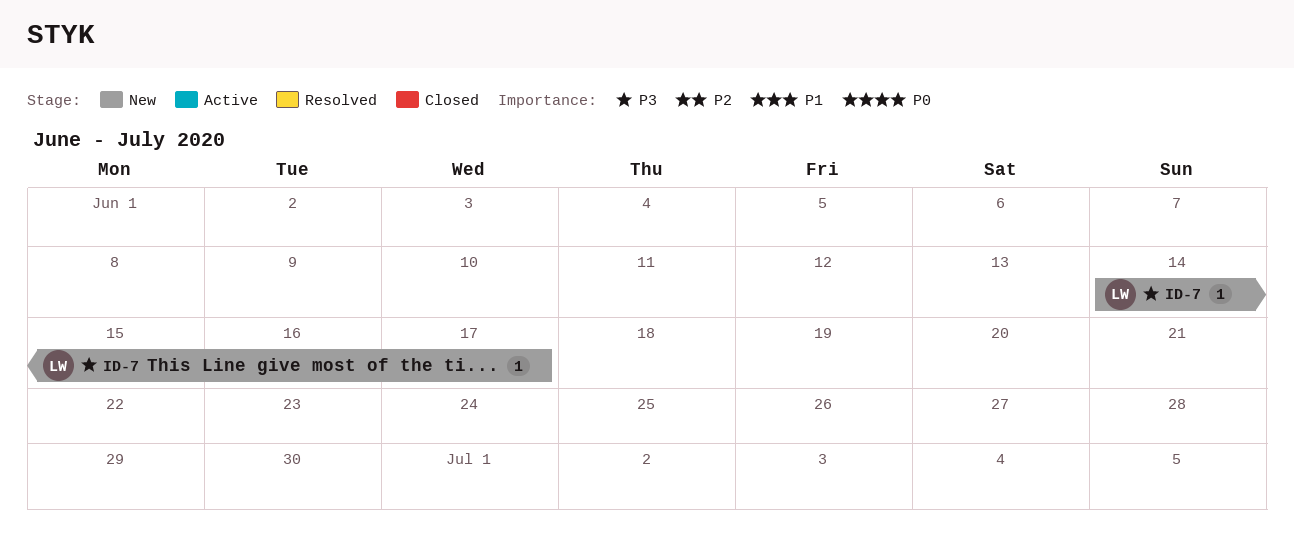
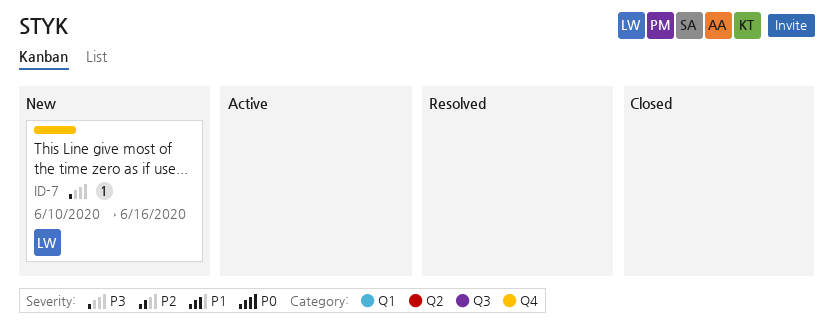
ID-7, start: Jun 14 -> Jun 10
ID-7, due: Jun 17 -> Jun 16

